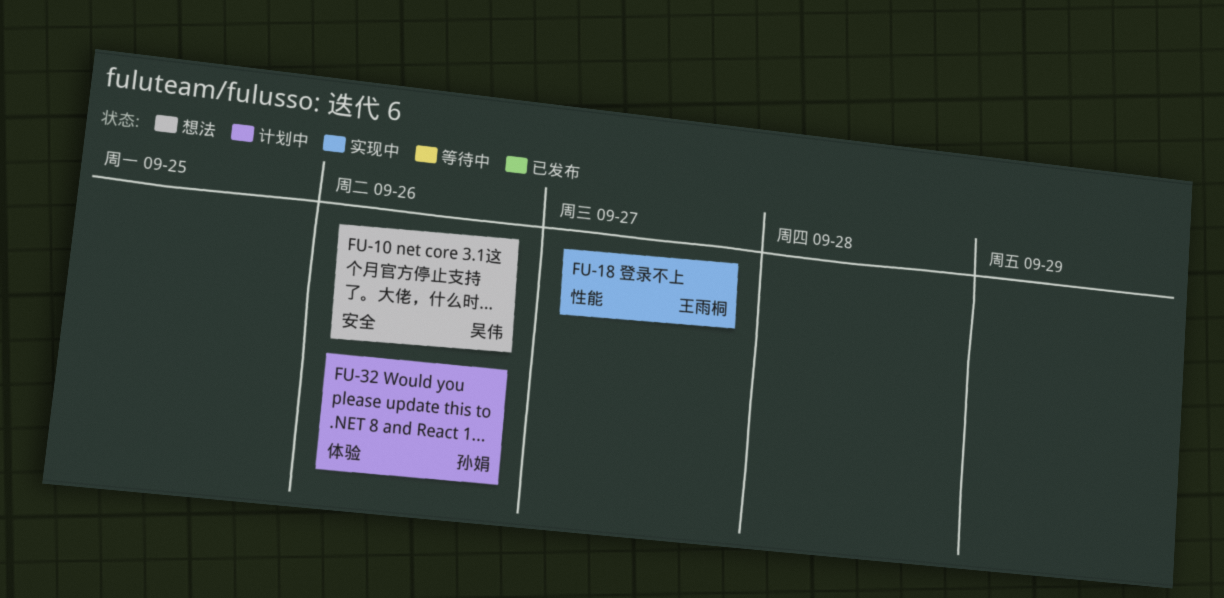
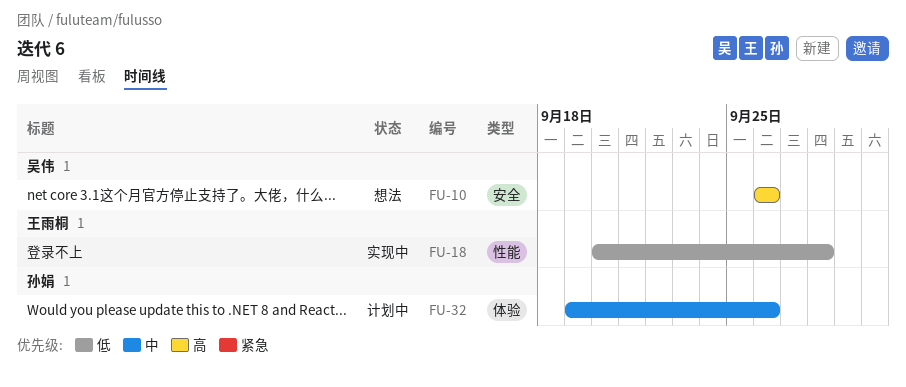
FU-18, due: Sep 27 -> Sep 28

